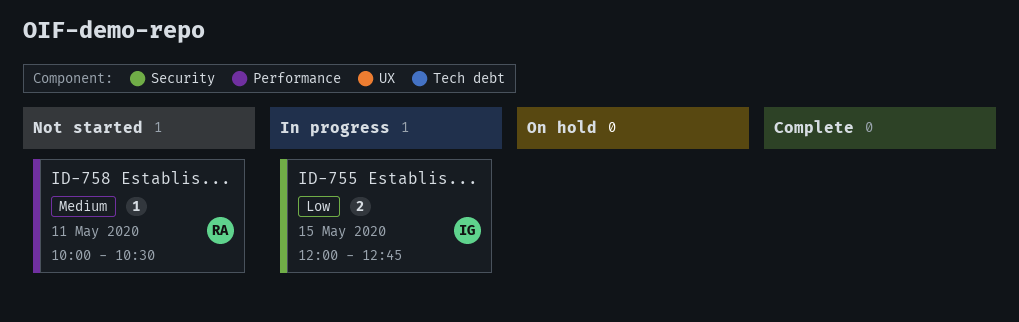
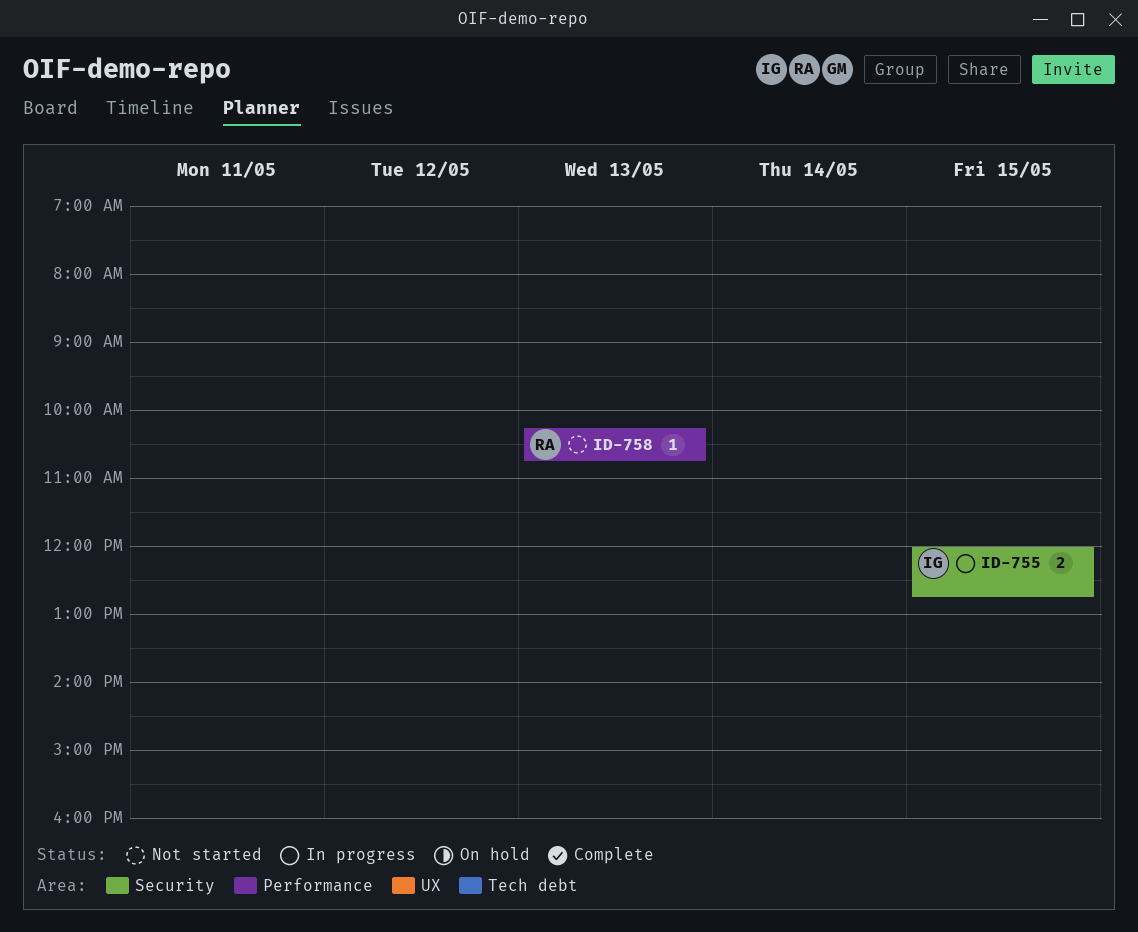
ID-758, day: May 11 -> May 13
ID-758, begins: 10:00 -> 10:15
ID-758, ends: 10:30 -> 10:45

